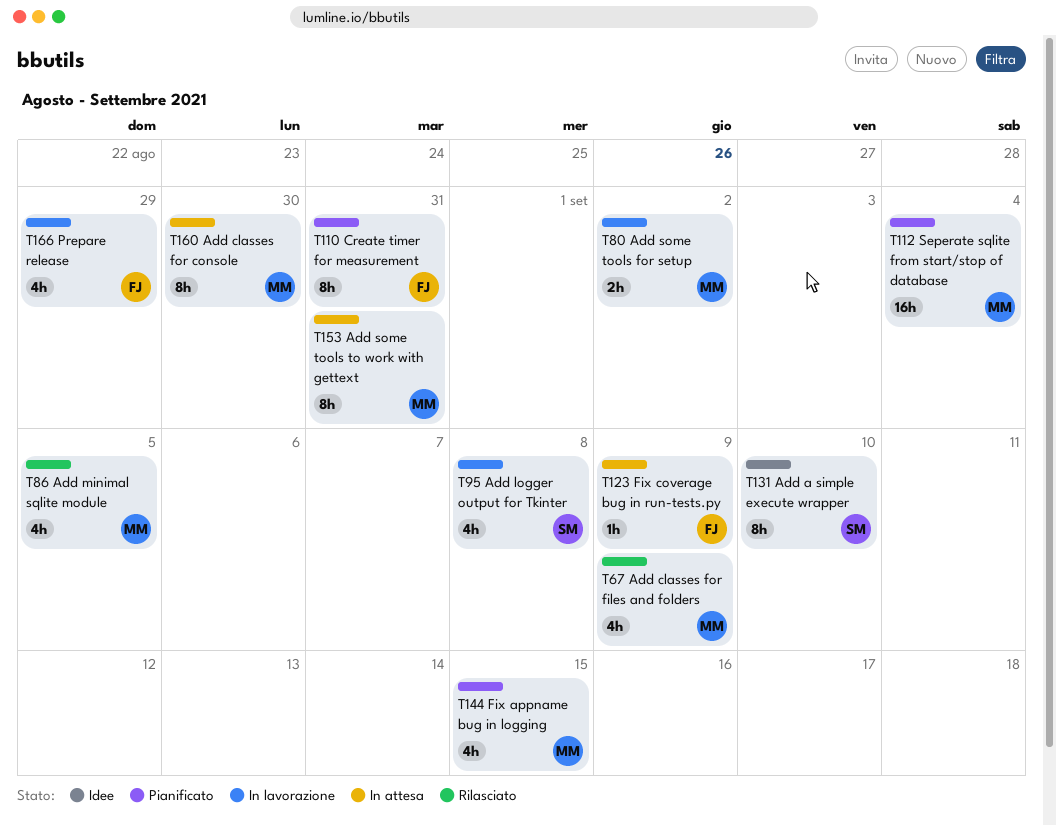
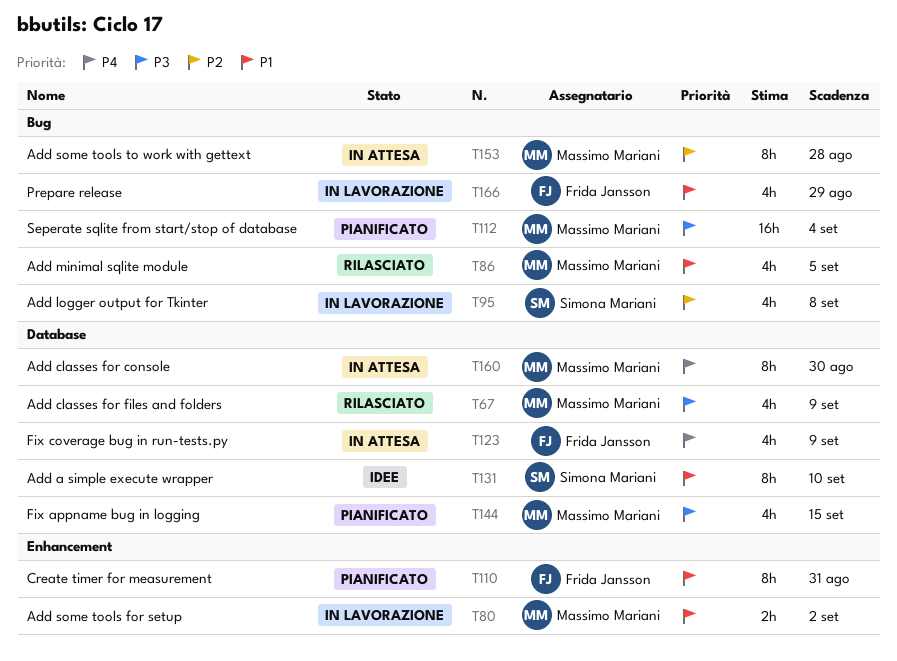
T123, estimate: 1h -> 4h
T153, due: Aug 31 -> Aug 28

